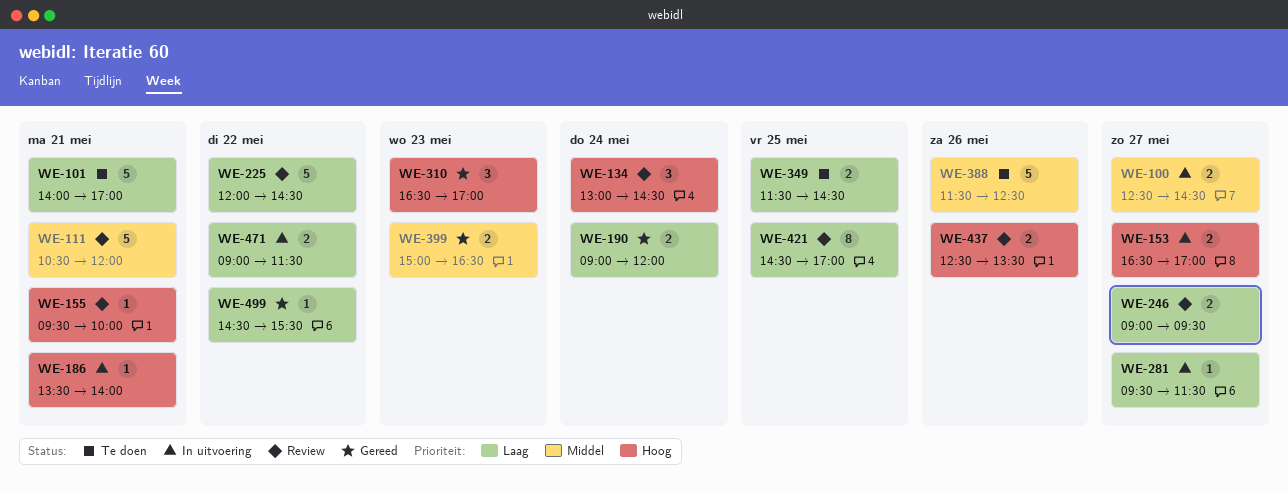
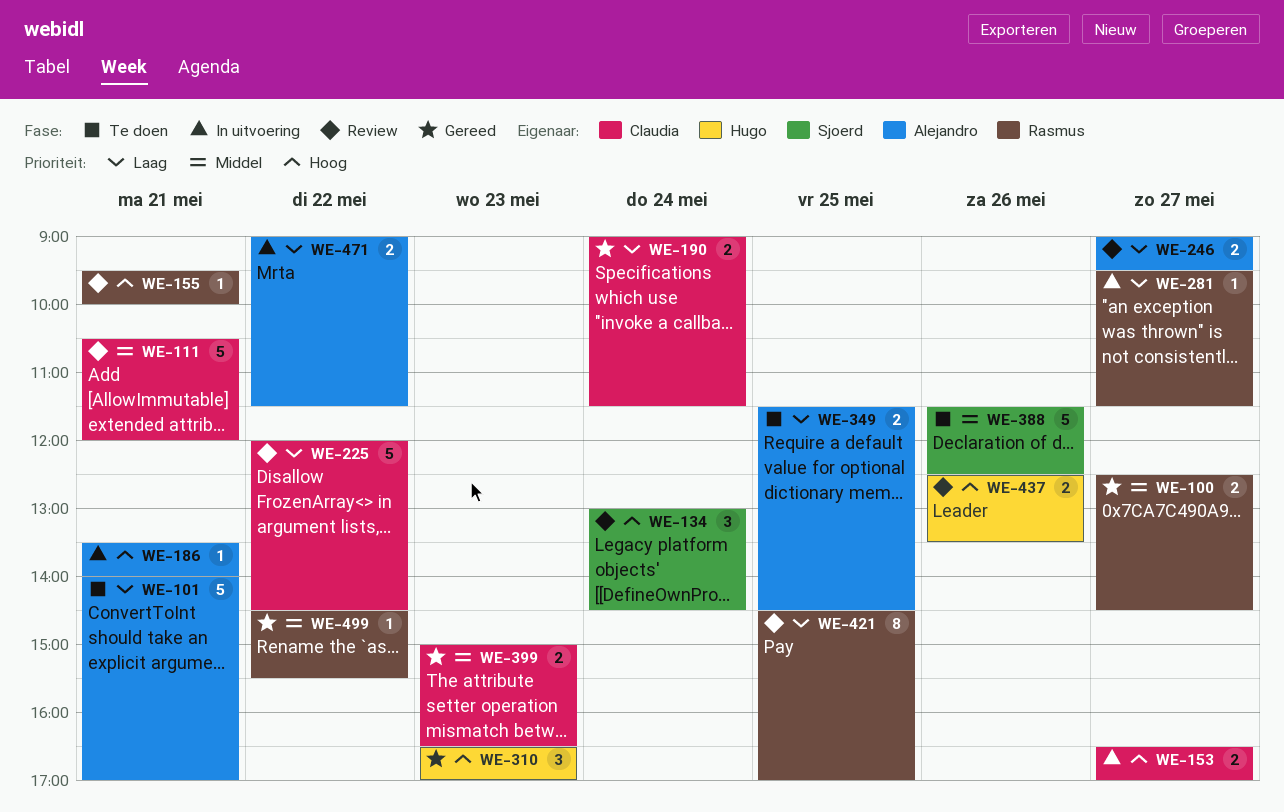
WE-100, status: In uitvoering -> Gereed
WE-190, ends: 12:00 -> 11:30
WE-499, priority: Laag -> Middel

